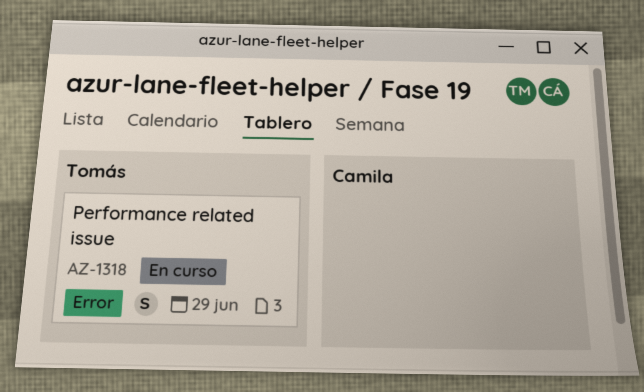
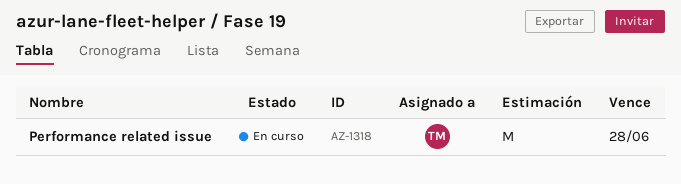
AZ-1318, estimate: S -> M
AZ-1318, due: Jun 29 -> Jun 28

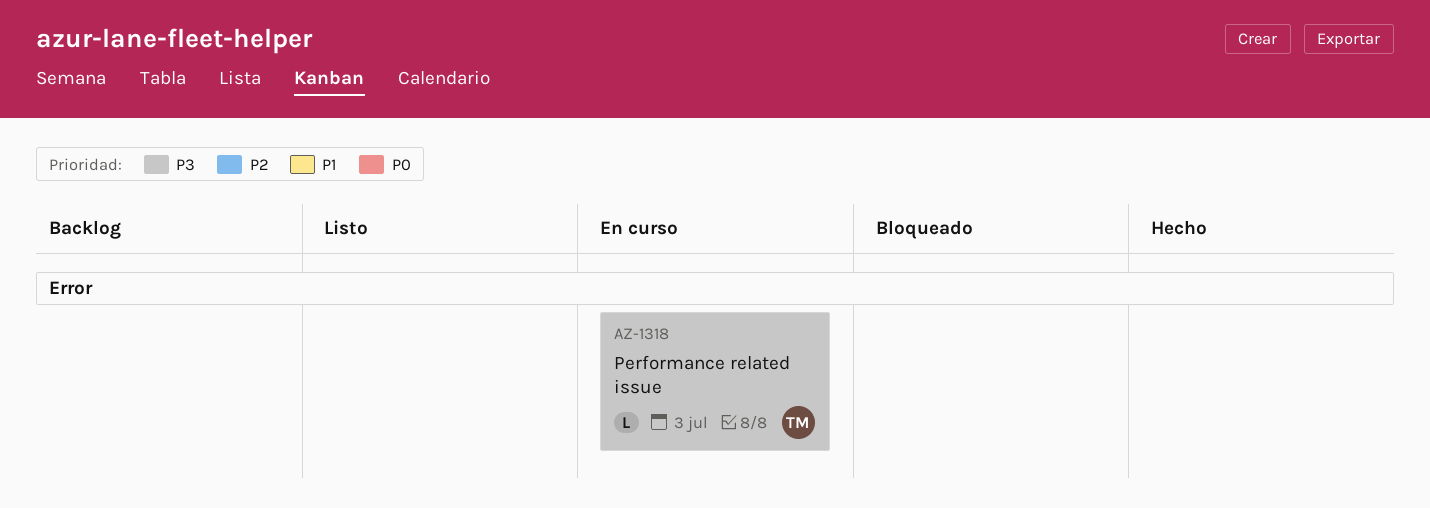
AZ-1318, estimate: M -> L
AZ-1318, due: Jun 28 -> Jul 3

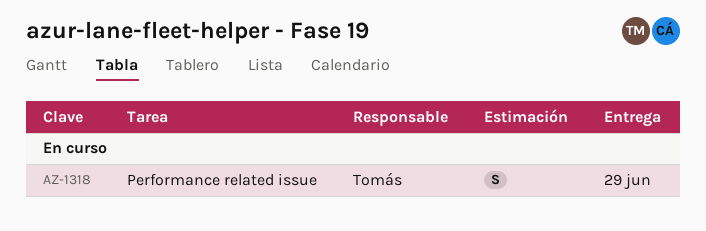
AZ-1318, estimate: L -> S
AZ-1318, due: Jul 3 -> Jun 29

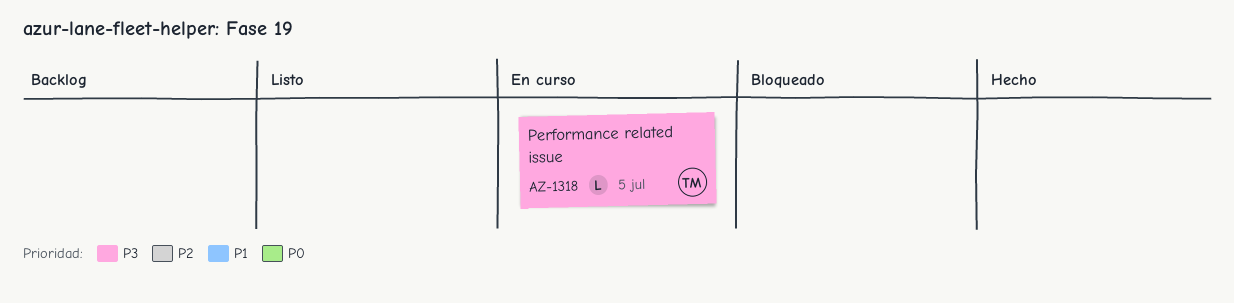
AZ-1318, estimate: S -> L
AZ-1318, due: Jun 29 -> Jul 5

